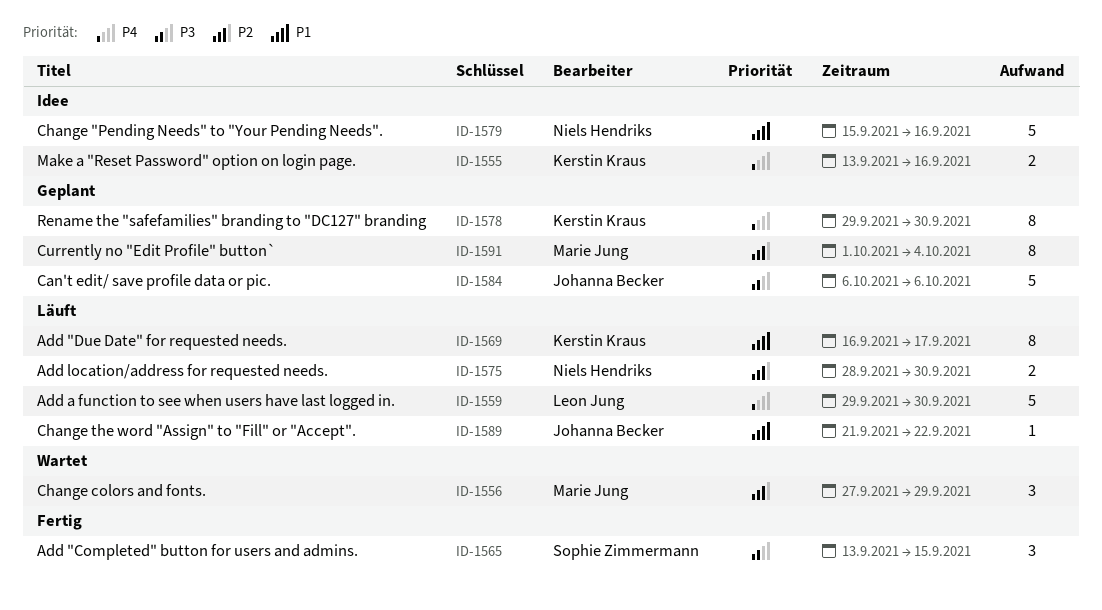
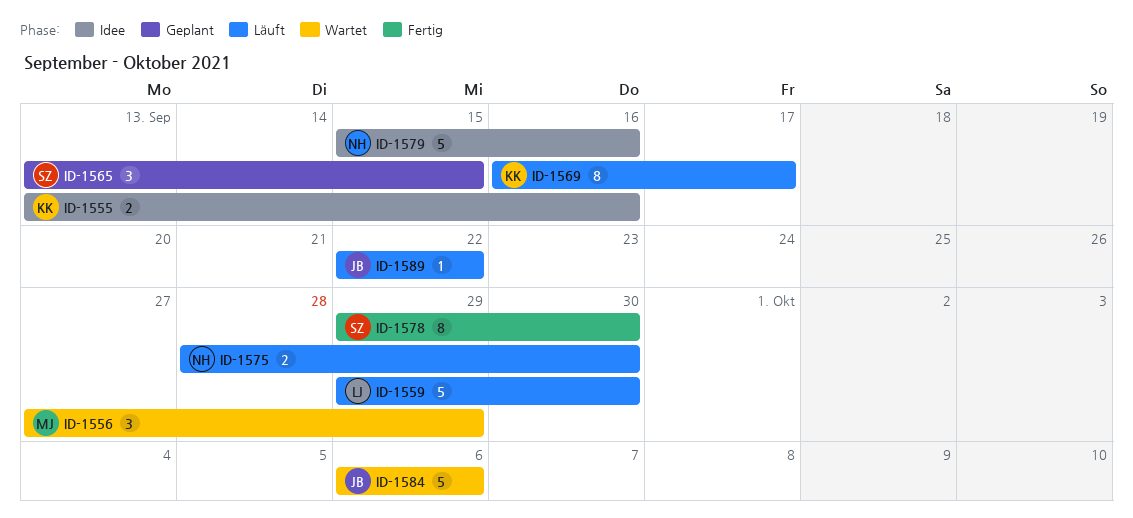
ID-1565, status: Fertig -> Geplant
ID-1578, status: Geplant -> Fertig
ID-1578, owner: Kerstin Kraus -> Sophie Zimmermann
ID-1584, status: Geplant -> Wartet
ID-1589, start: Sep 21 -> Sep 22
ID-1591: present -> none

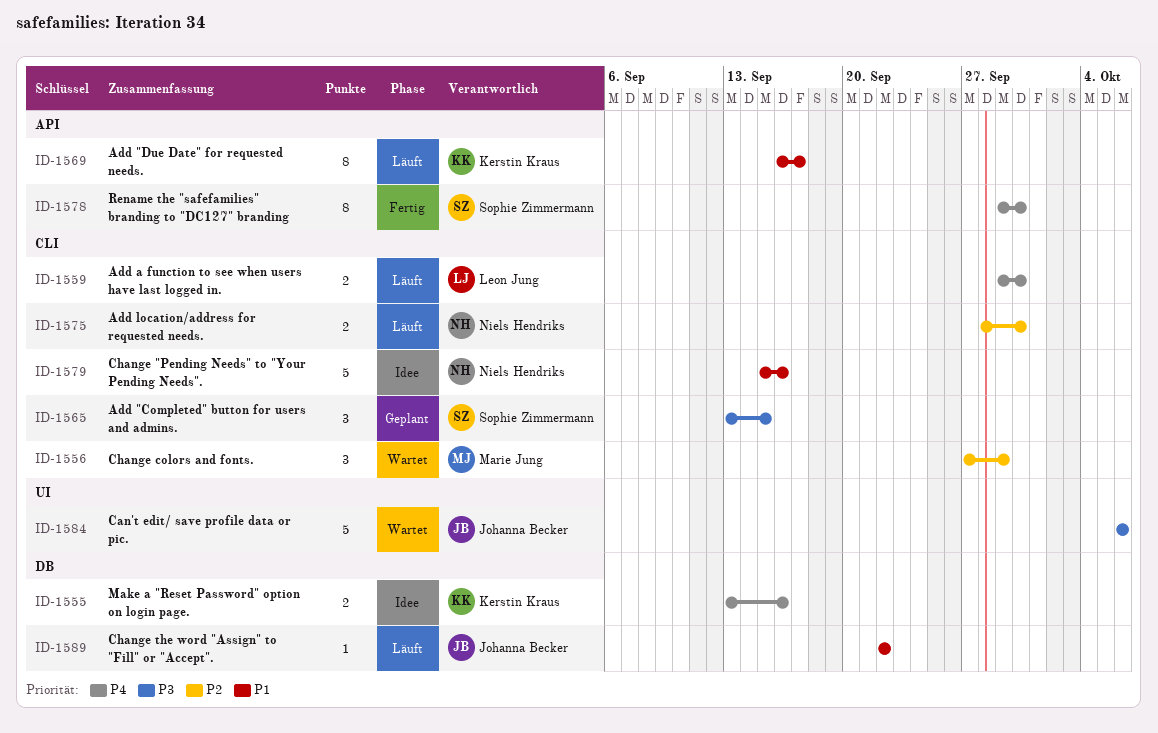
ID-1559, estimate: 5 -> 2

